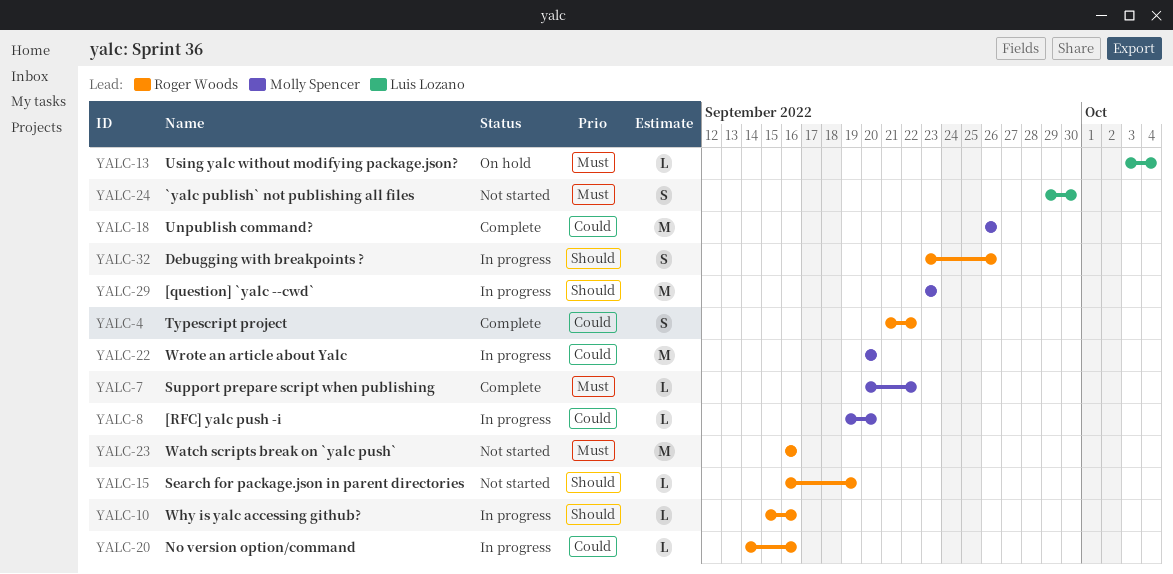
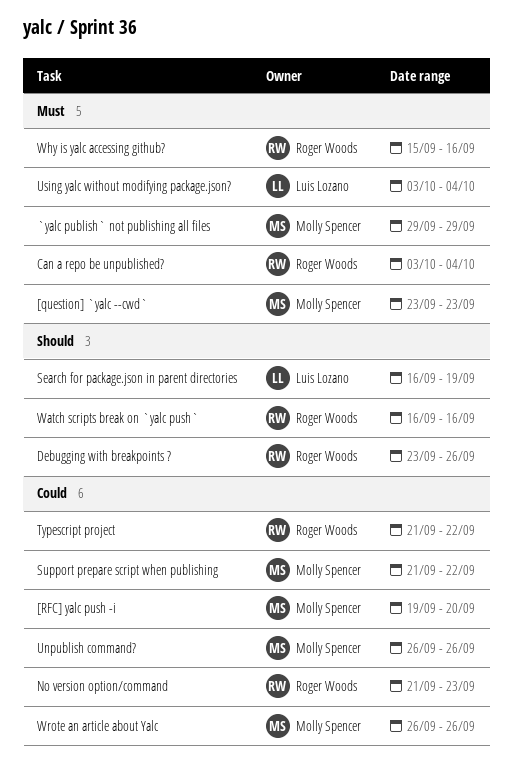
[question] `yalc --cwd`, priority: Should -> Must
`yalc publish` not publishing all files, owner: Luis Lozano -> Molly Spencer
`yalc publish` not publishing all files, due: Sep 30 -> Sep 29
Can a repo be unpublished?: none -> present
No version option/command, start: Sep 14 -> Sep 21
No version option/command, due: Sep 16 -> Sep 23
Search for package.json in parent directories, owner: Roger Woods -> Luis Lozano
Support prepare script when publishing, priority: Must -> Could
Support prepare script when publishing, start: Sep 20 -> Sep 21
Watch scripts break on `yalc push`, priority: Must -> Should
Why is yalc accessing github?, priority: Should -> Must
Wrote an article about Yalc, start: Sep 20 -> Sep 26
Wrote an article about Yalc, due: Sep 20 -> Sep 26

